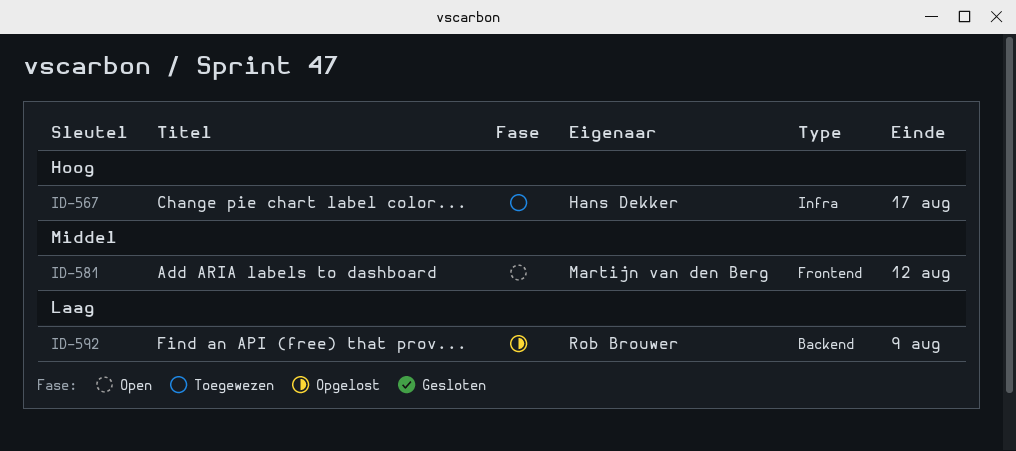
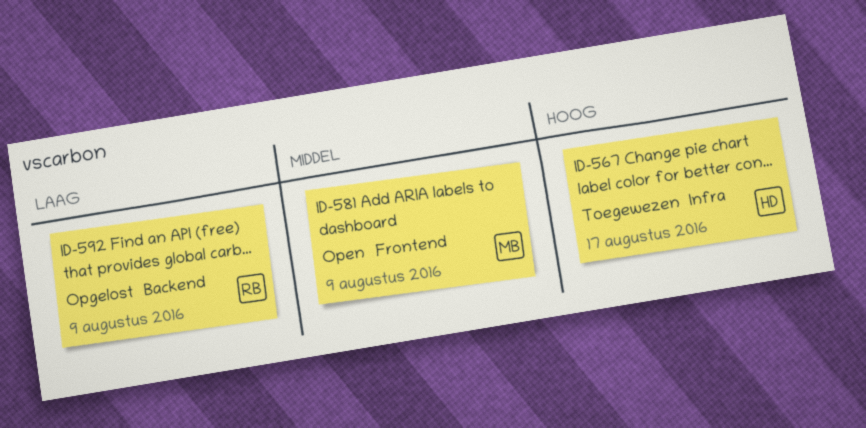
ID-581, due: Aug 12 -> Aug 9

